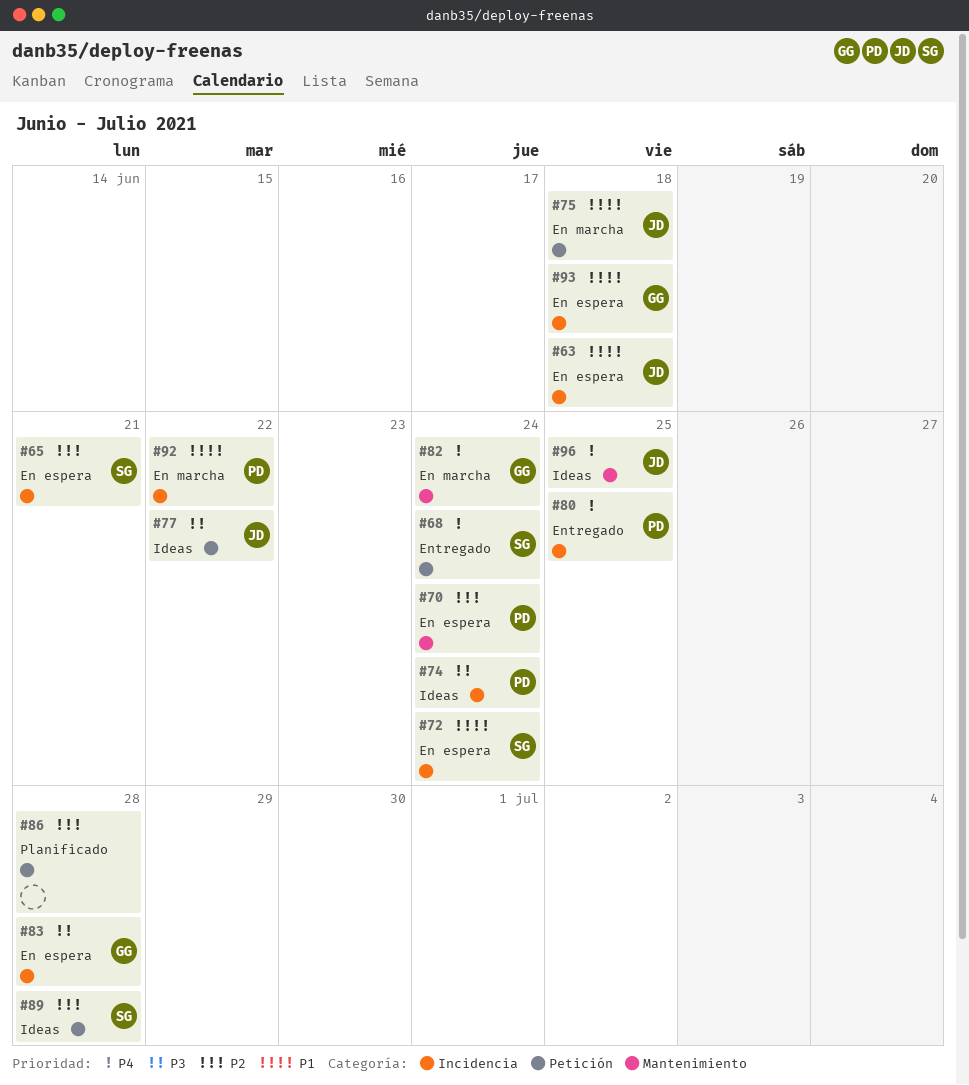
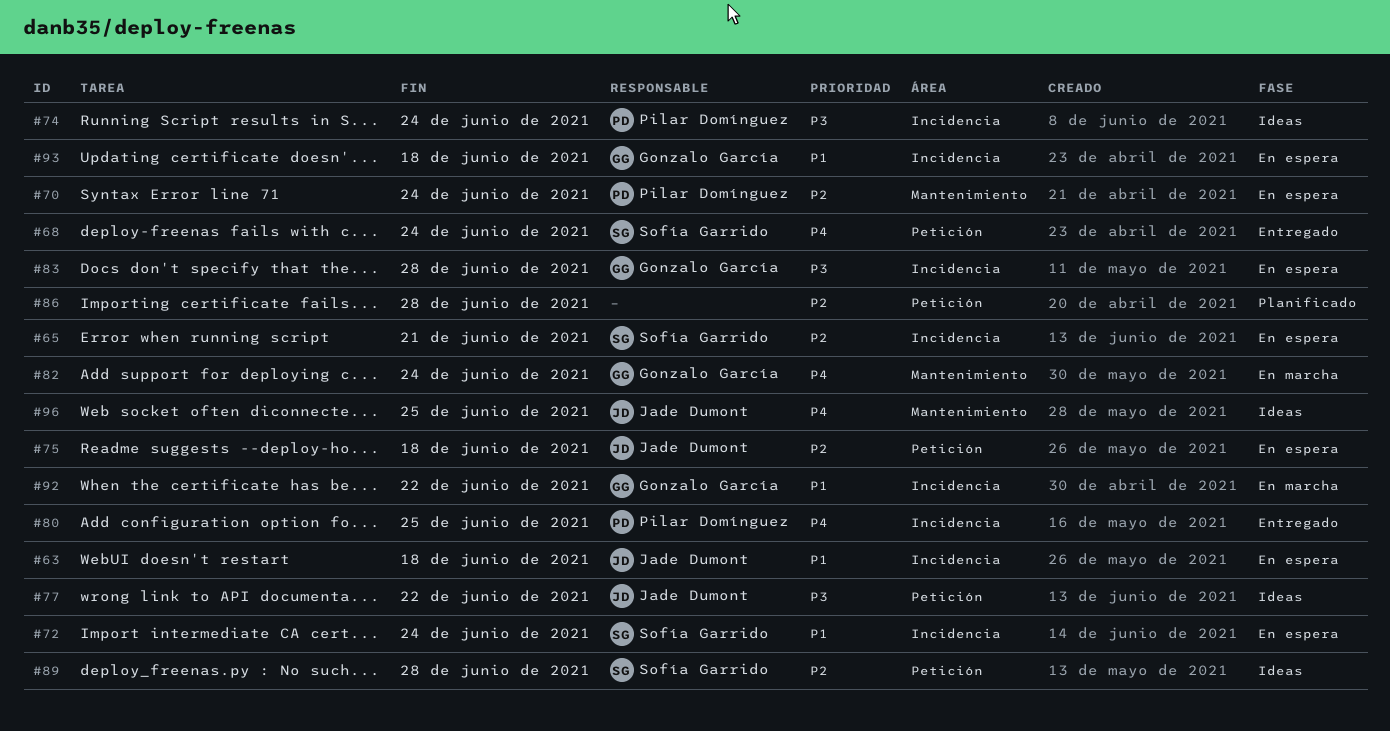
#75, status: En marcha -> En espera
#75, priority: P1 -> P2
#92, owner: Pilar Domínguez -> Gonzalo García

